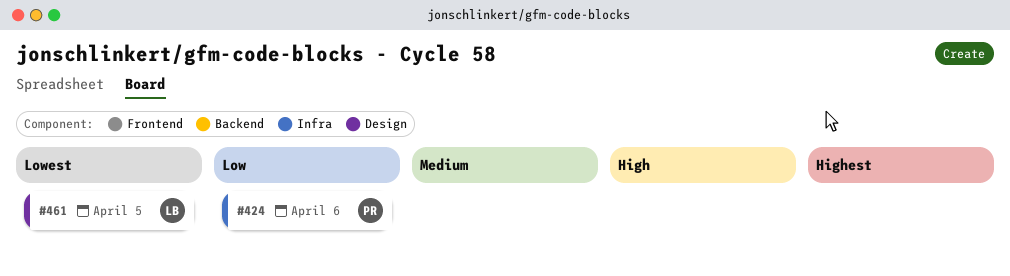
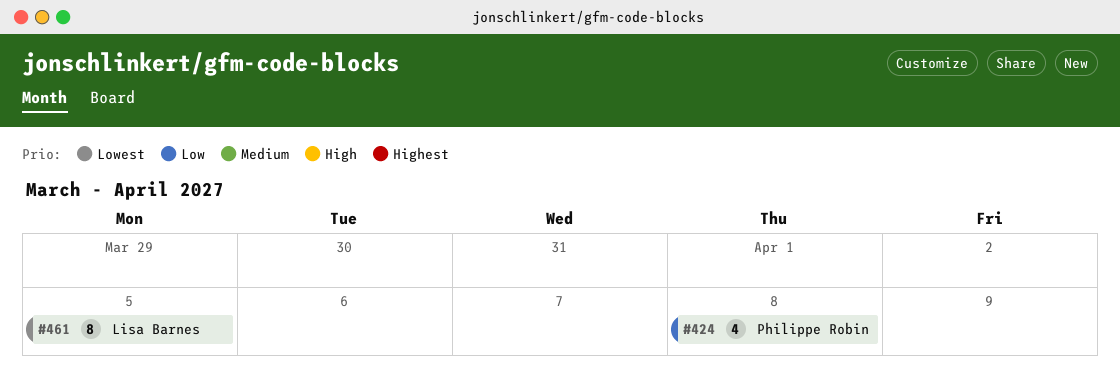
#424, due: Apr 6 -> Apr 8

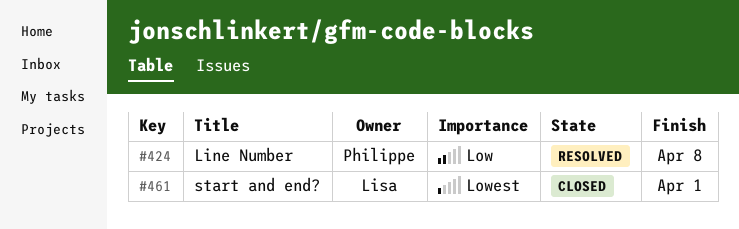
#461, due: Apr 5 -> Apr 1

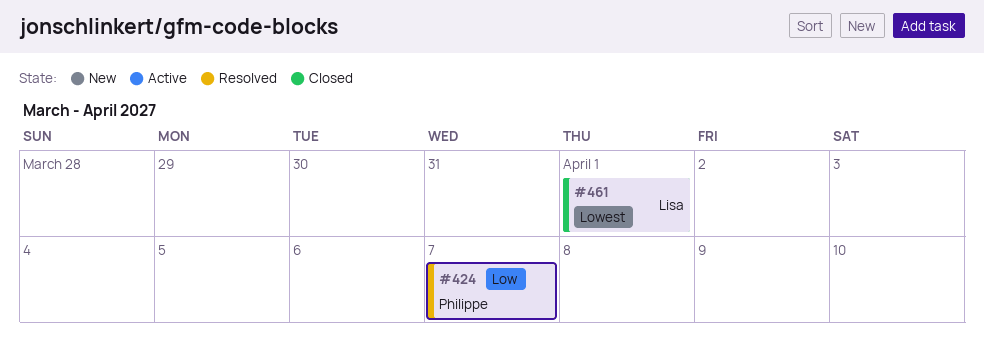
#424, due: Apr 8 -> Apr 7

